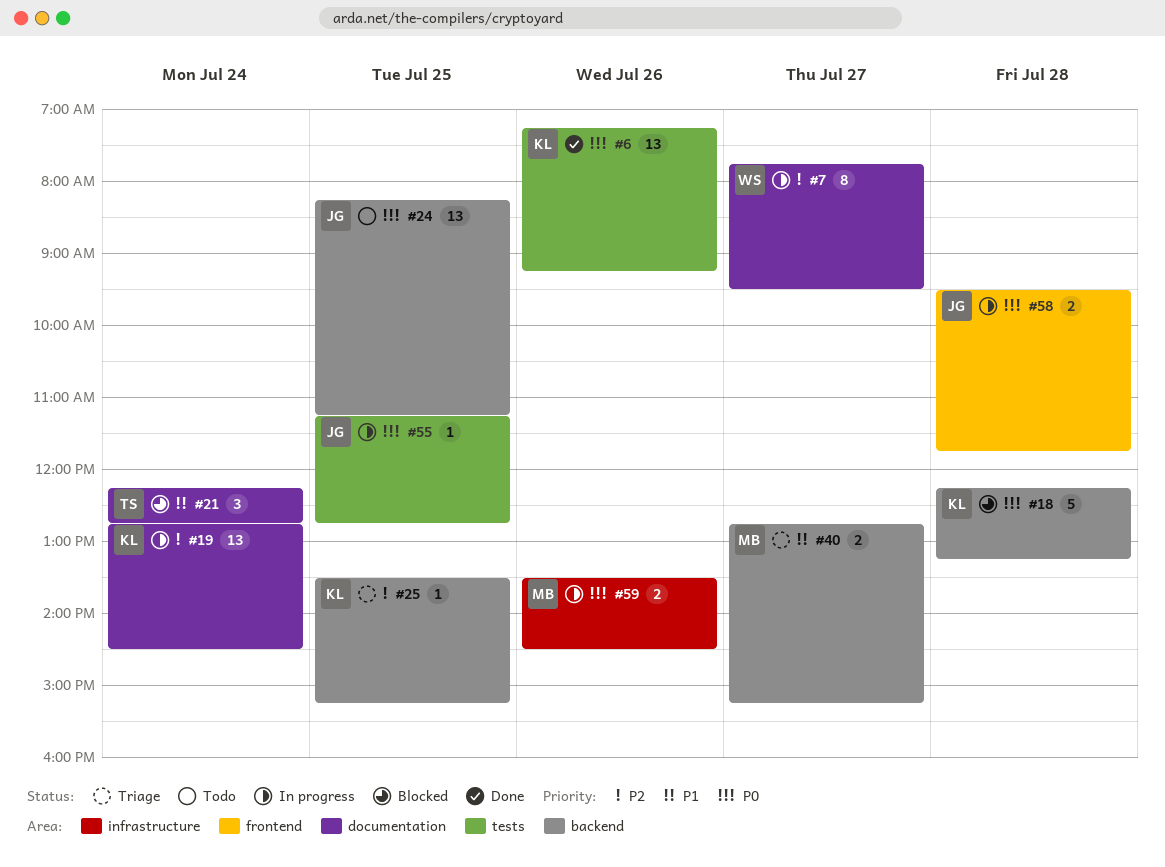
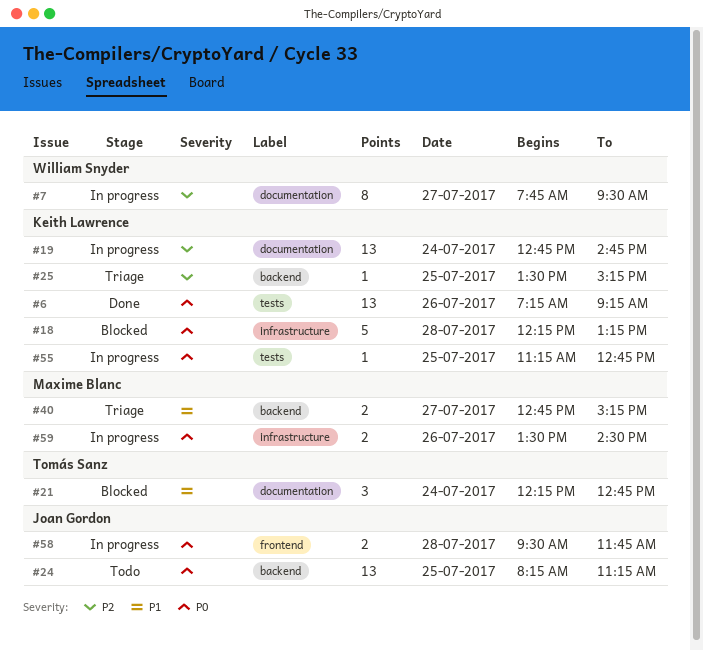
#18, label: backend -> infrastructure
#19, ends: 14:30 -> 14:45
#55, owner: Joan Gordon -> Keith Lawrence

